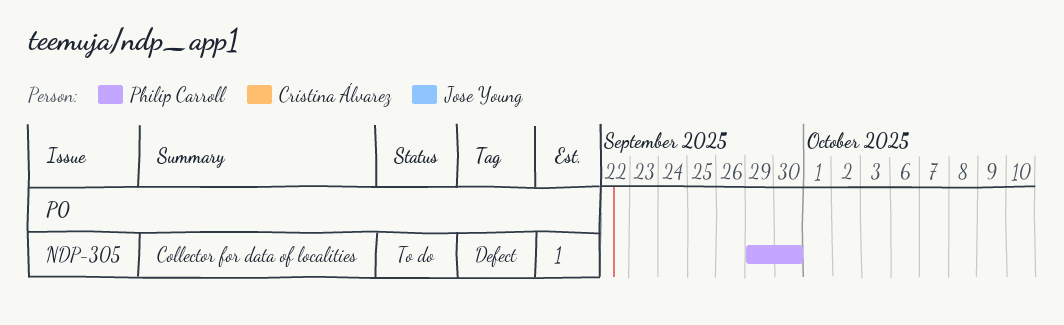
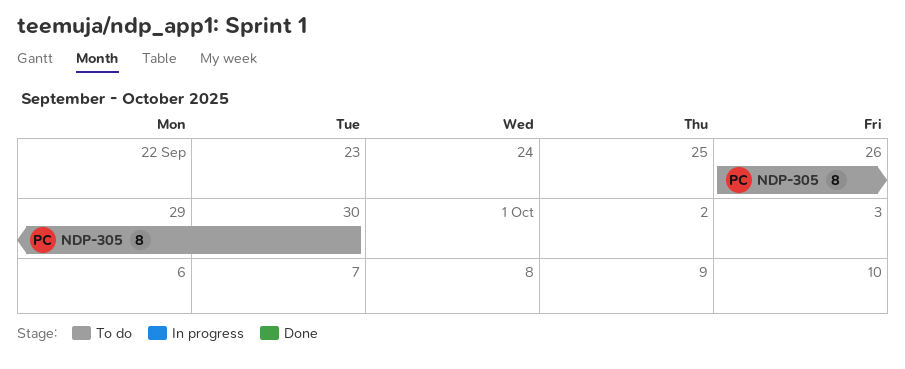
NDP-305, estimate: 1 -> 8
NDP-305, start: Sep 29 -> Sep 26

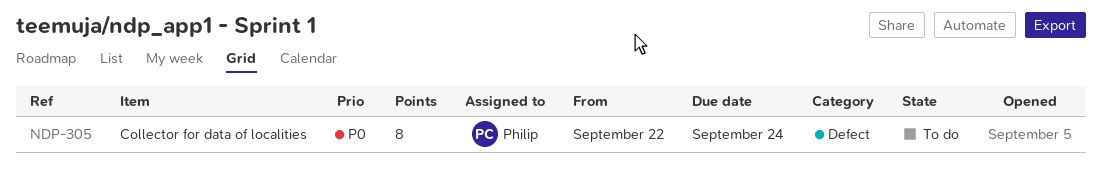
NDP-305, start: Sep 26 -> Sep 22
NDP-305, due: Sep 30 -> Sep 24

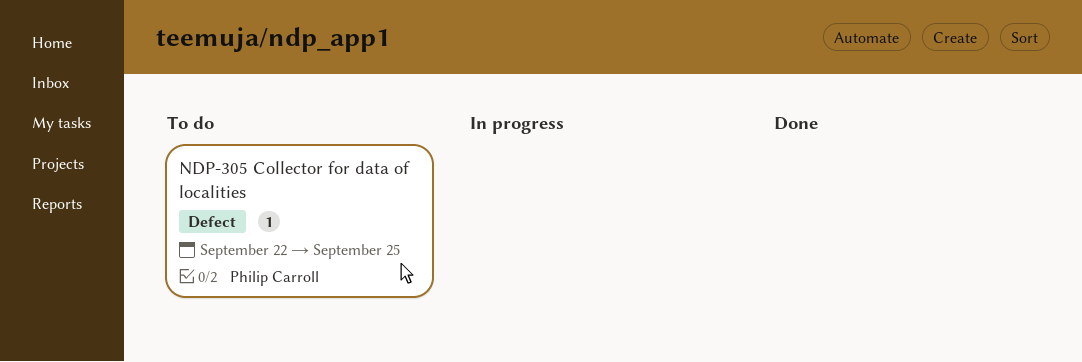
NDP-305, estimate: 8 -> 1
NDP-305, due: Sep 24 -> Sep 25

